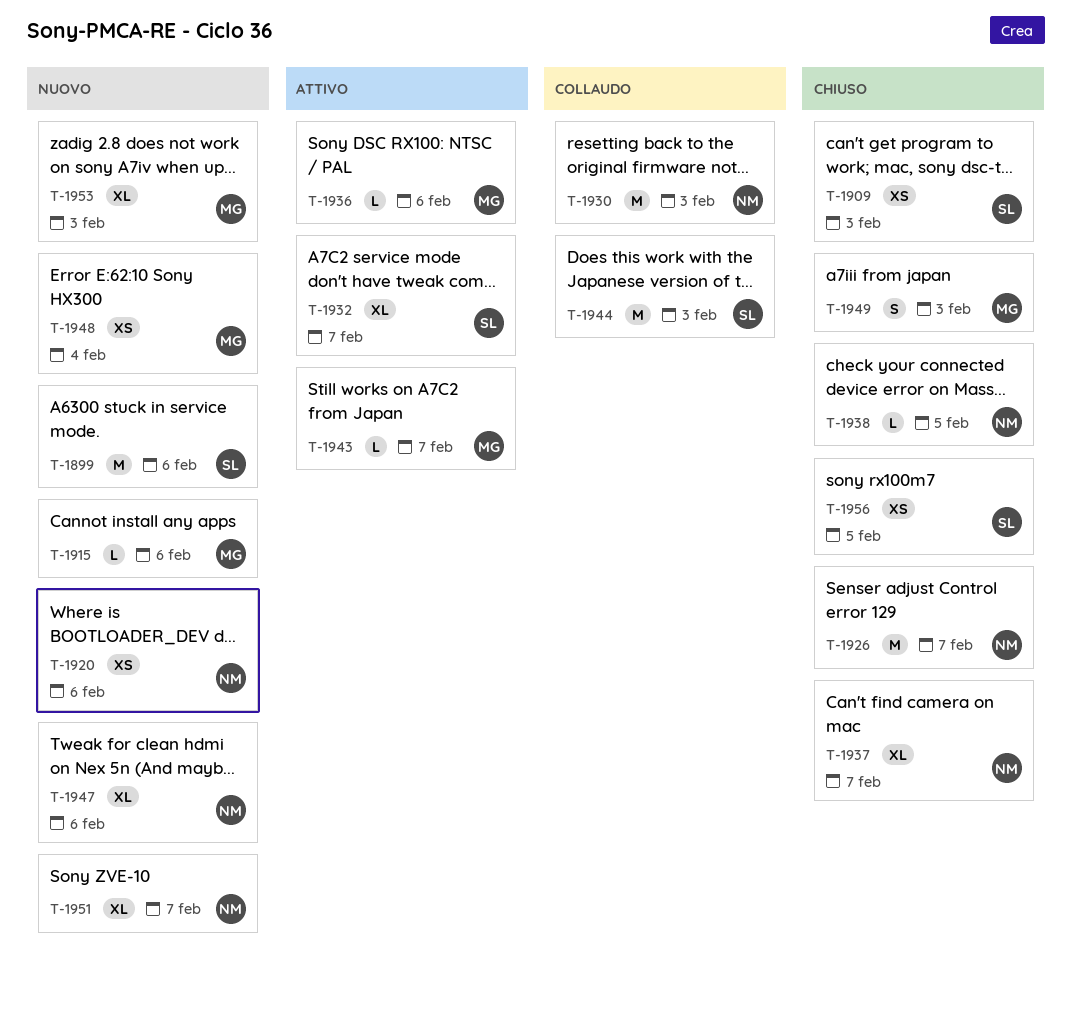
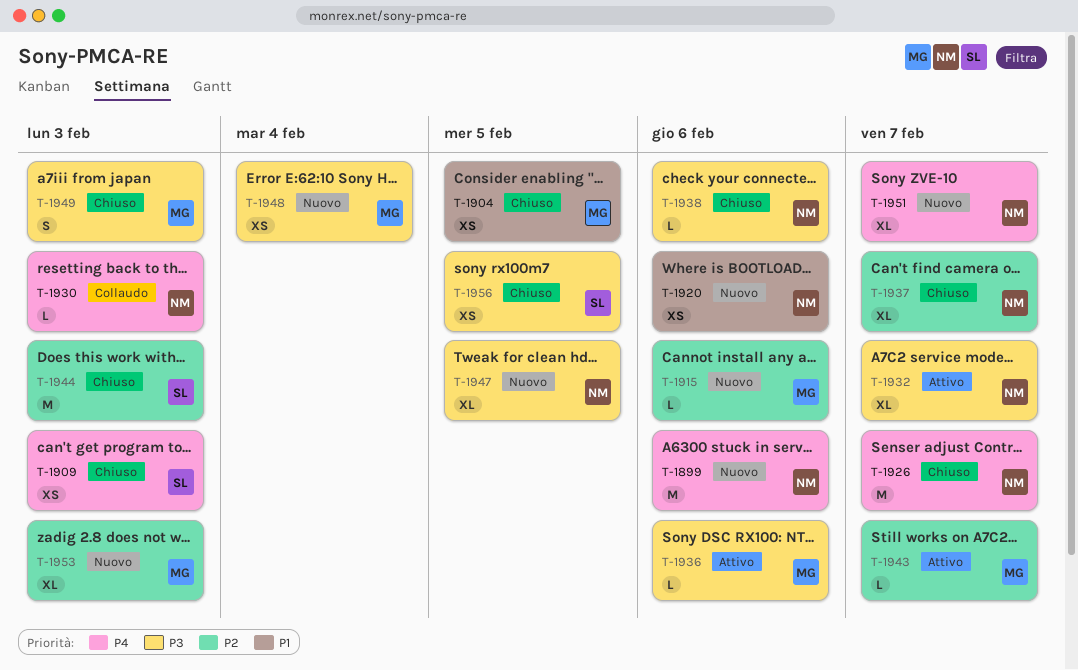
T-1899, owner: SL -> NM
T-1904: none -> present
T-1930, estimate: M -> L
T-1932, owner: SL -> NM
T-1938, due: Feb 5 -> Feb 6
T-1944, status: Collaudo -> Chiuso
T-1947, due: Feb 6 -> Feb 5

